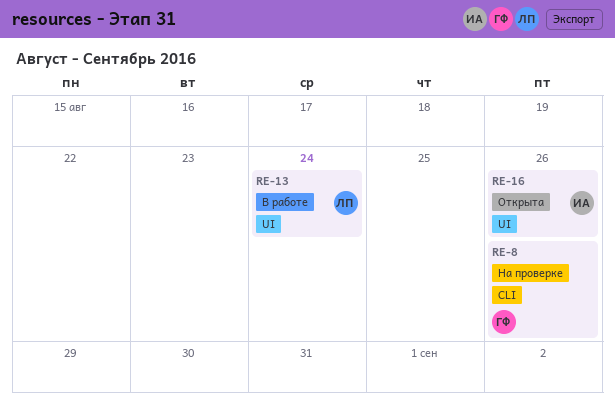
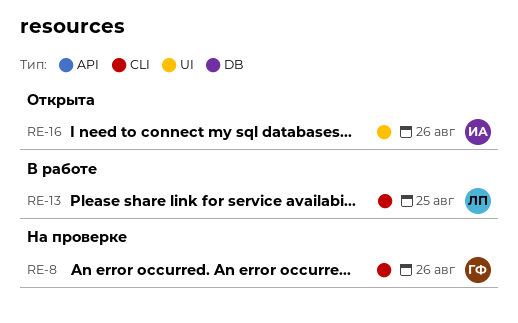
RE-13, label: UI -> CLI
RE-13, due: Aug 24 -> Aug 25

